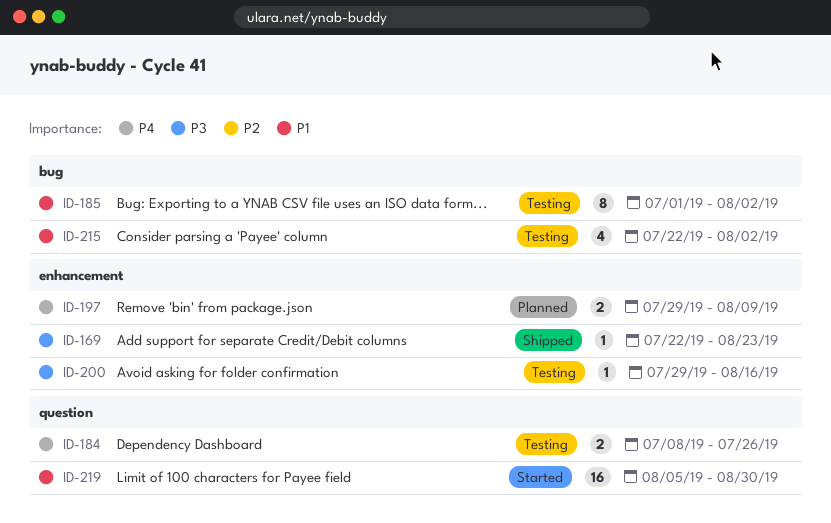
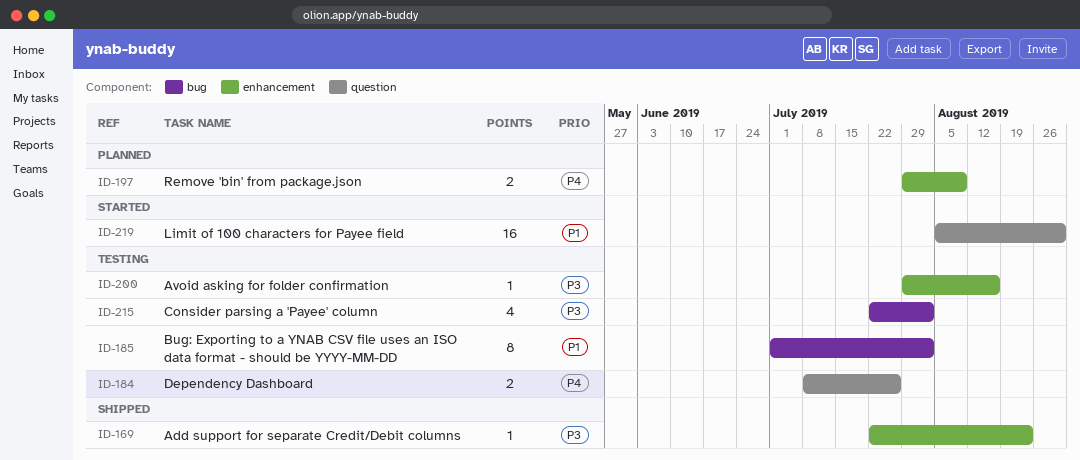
ID-215, priority: P1 -> P3

